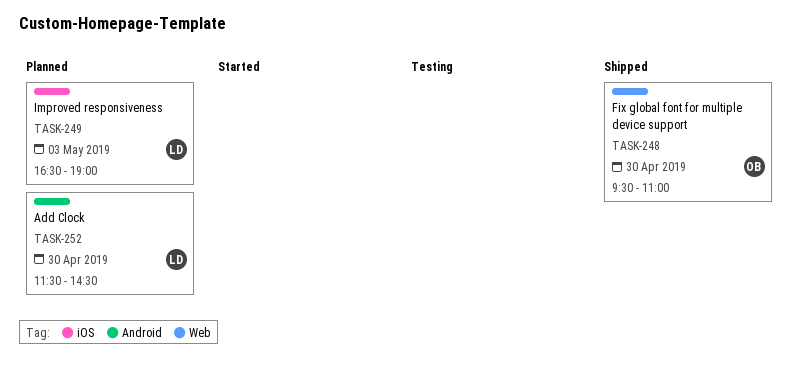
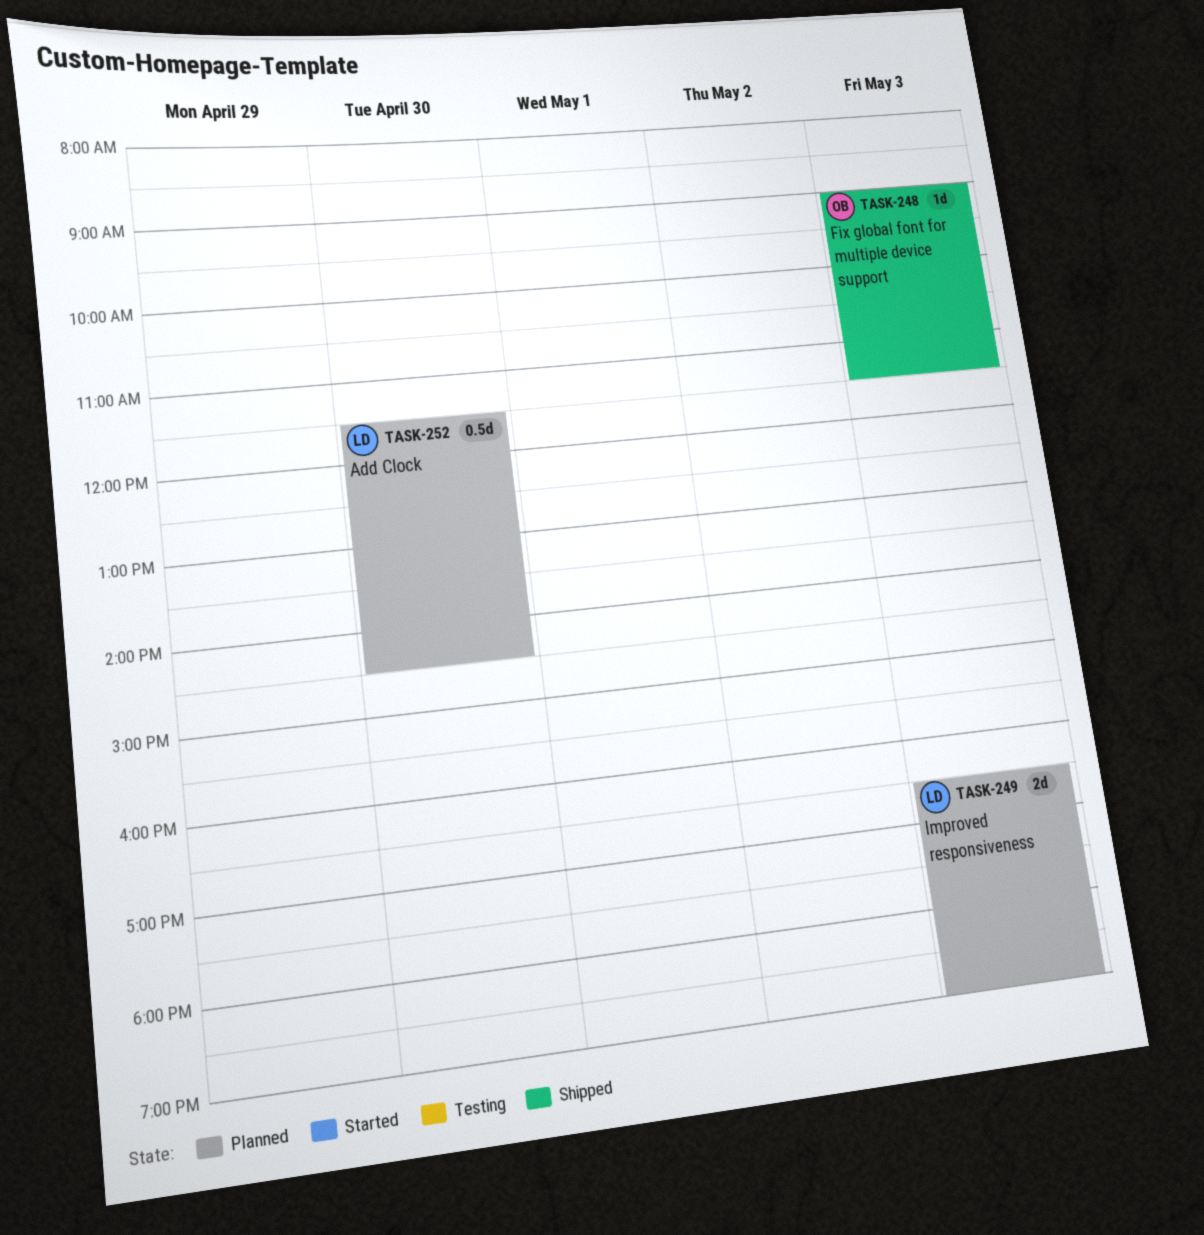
TASK-248, day: Apr 30 -> May 3
TASK-248, begins: 09:30 -> 09:00
TASK-248, ends: 11:00 -> 11:30

